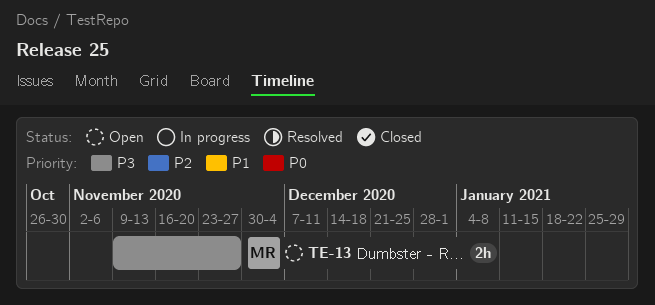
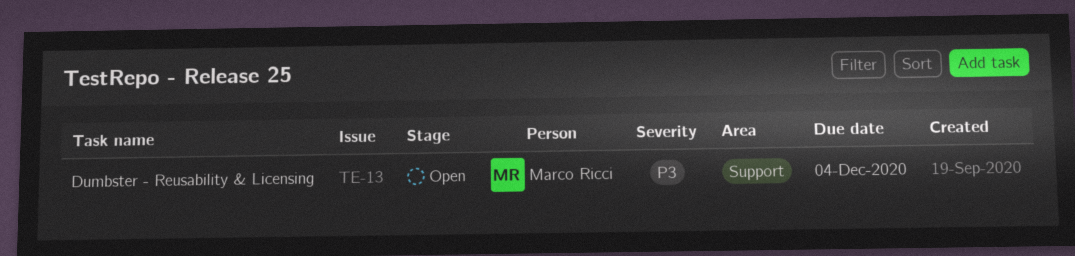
TE-13, due: Nov 27 -> Dec 4

